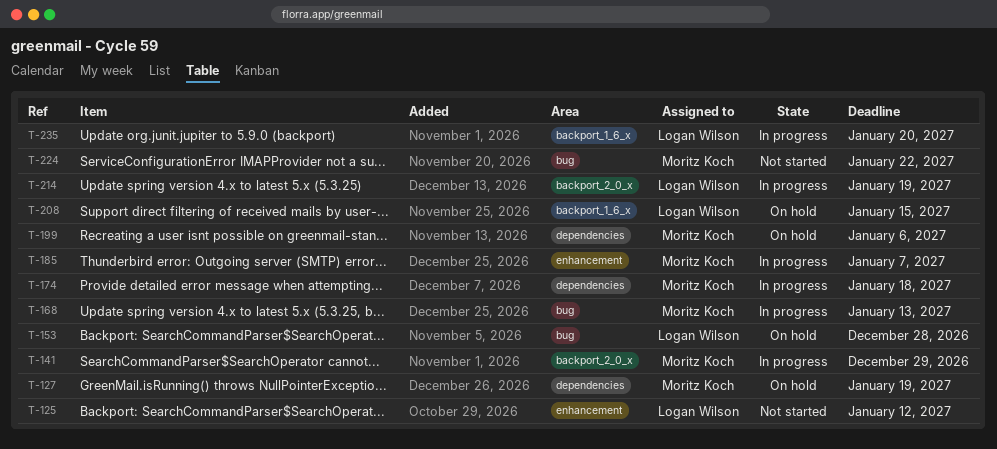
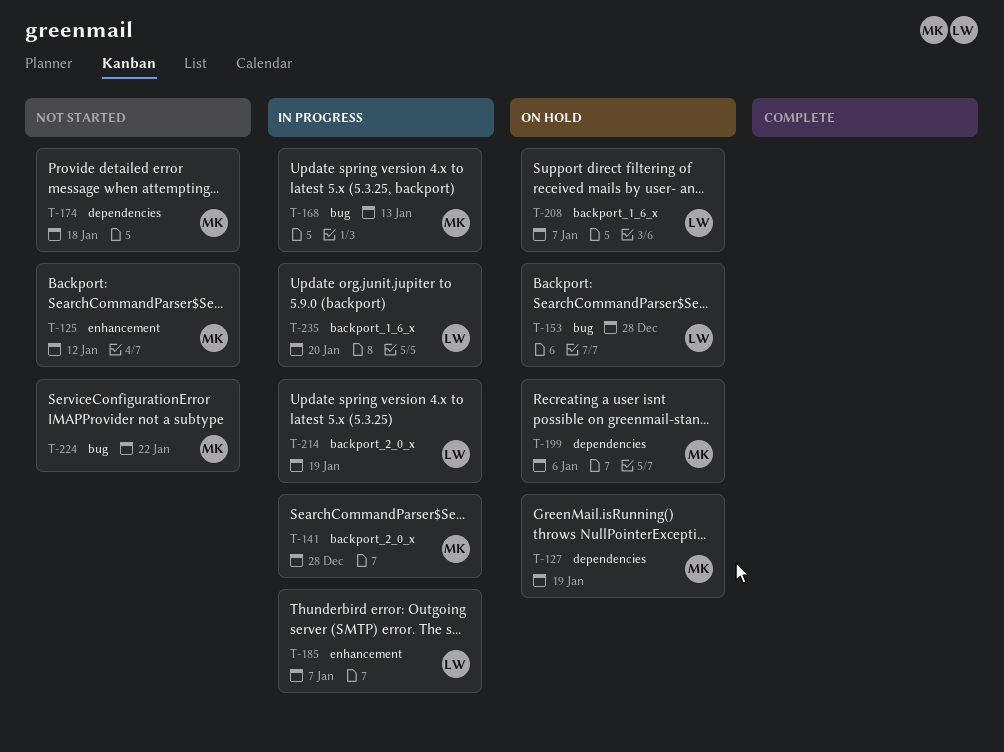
T-125, owner: Logan Wilson -> Moritz Koch
T-141, due: Dec 29 -> Dec 28
T-174, status: In progress -> Not started
T-185, owner: Moritz Koch -> Logan Wilson
T-208, due: Jan 15 -> Jan 7

